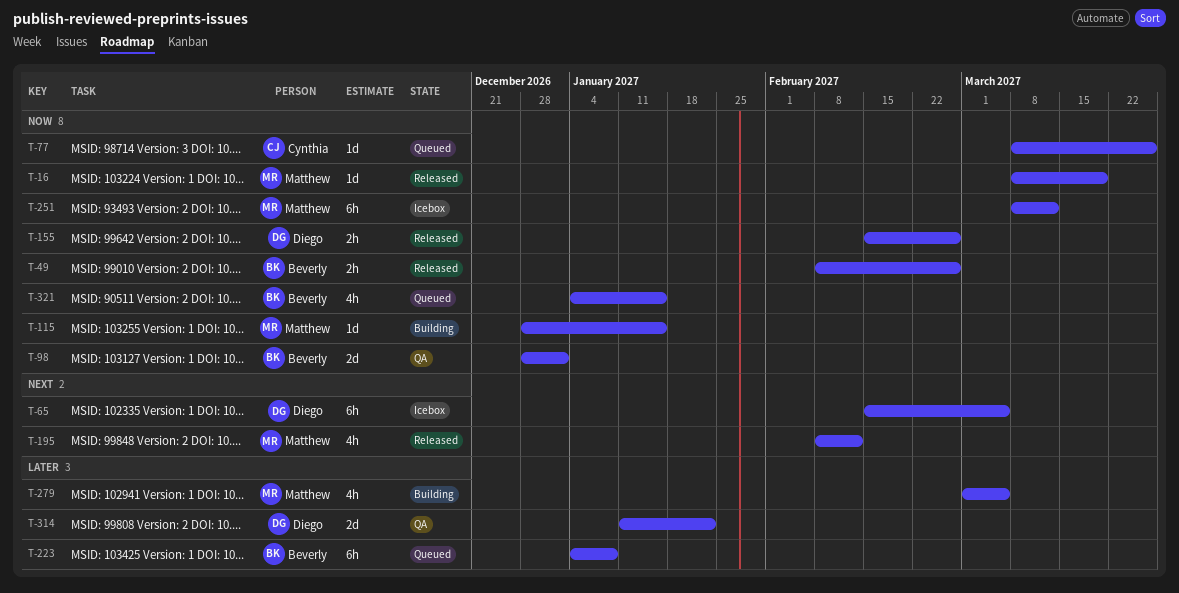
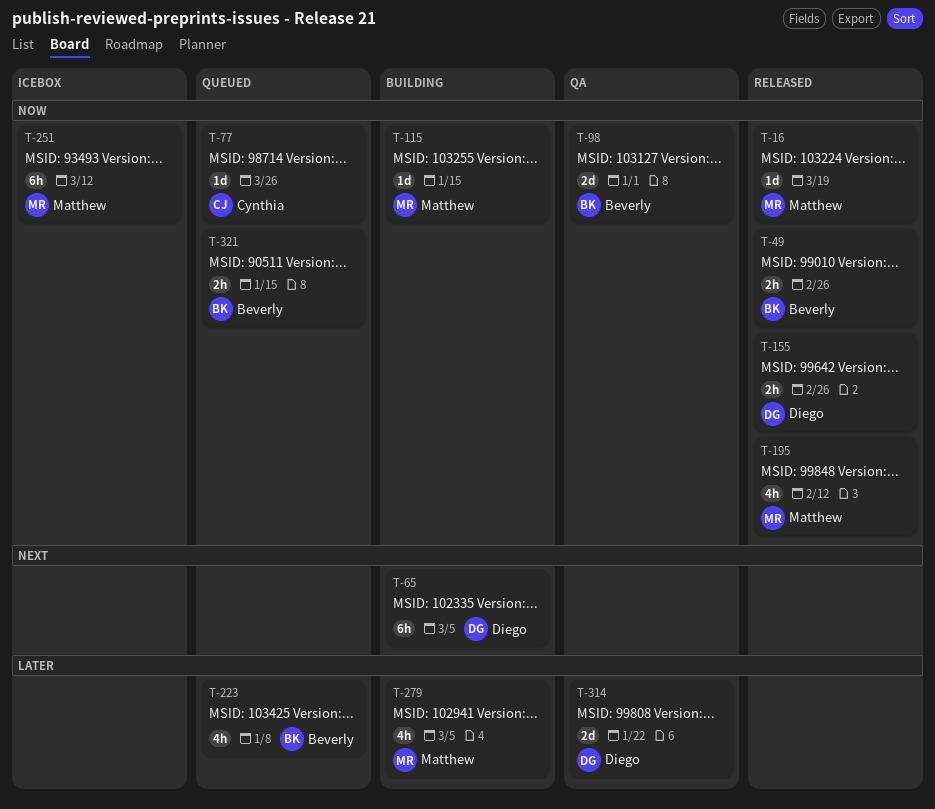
T-65, status: Icebox -> Building
T-195, priority: Next -> Now
T-223, estimate: 6h -> 4h
T-321, estimate: 4h -> 2h

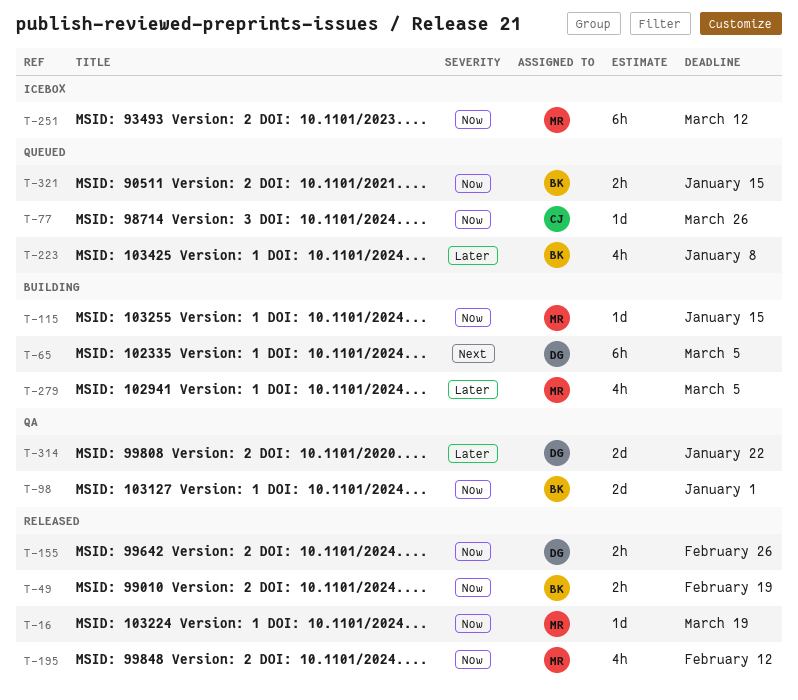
T-49, due: Feb 26 -> Feb 19

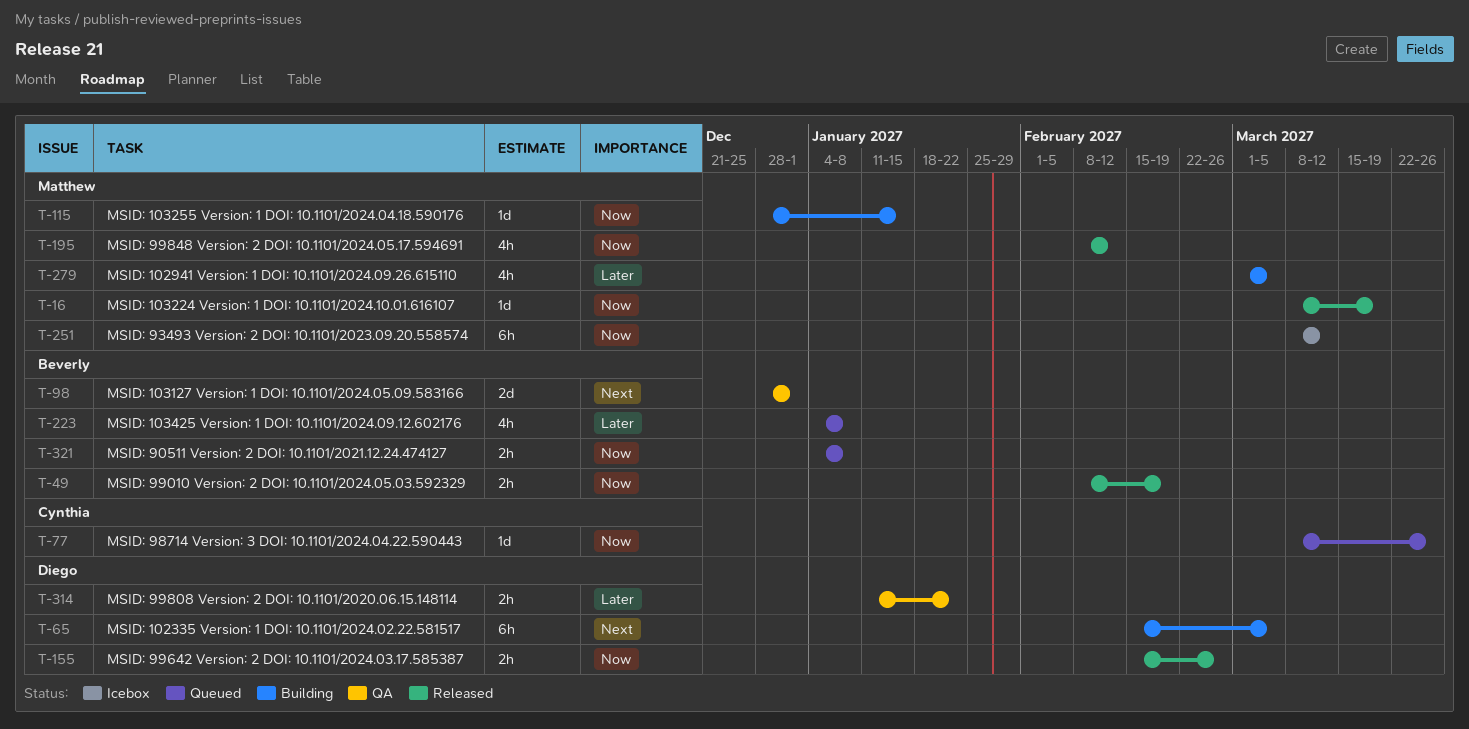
T-98, priority: Now -> Next
T-314, estimate: 2d -> 2h
T-321, due: Jan 15 -> Jan 8

